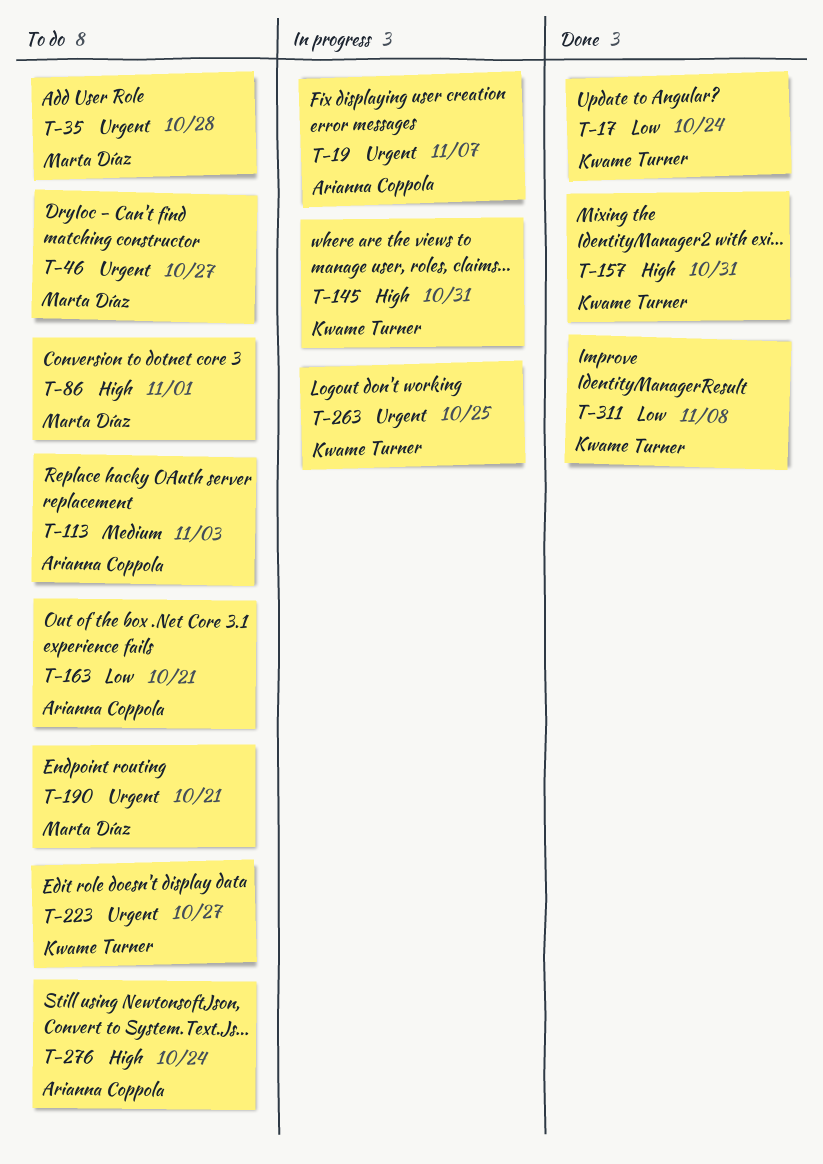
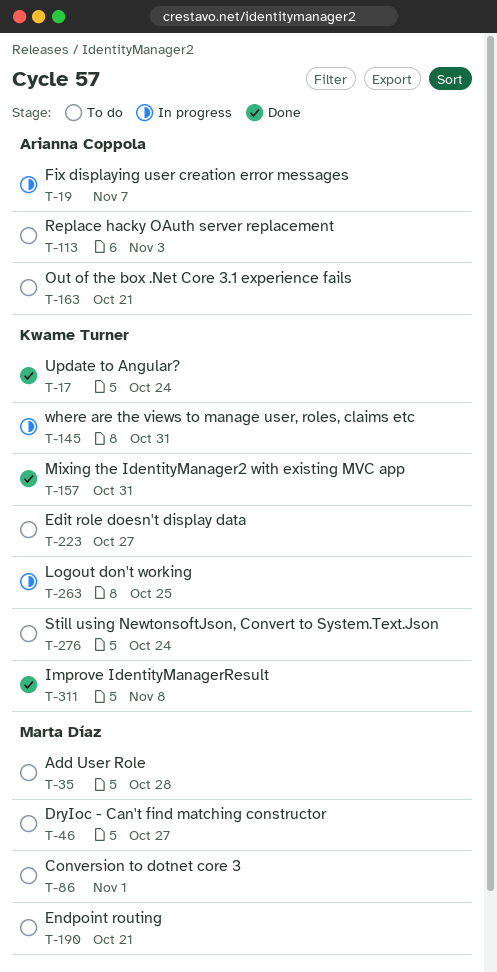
T-276, owner: Arianna Coppola -> Kwame Turner

